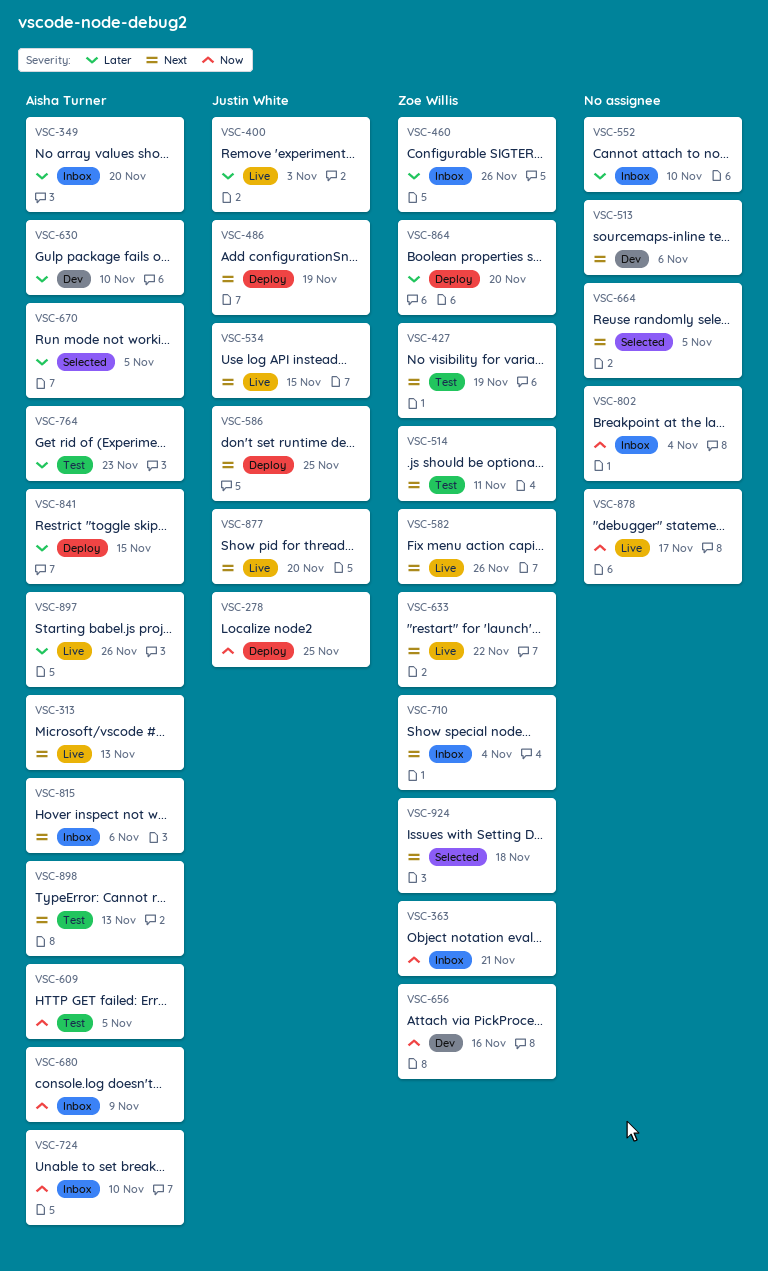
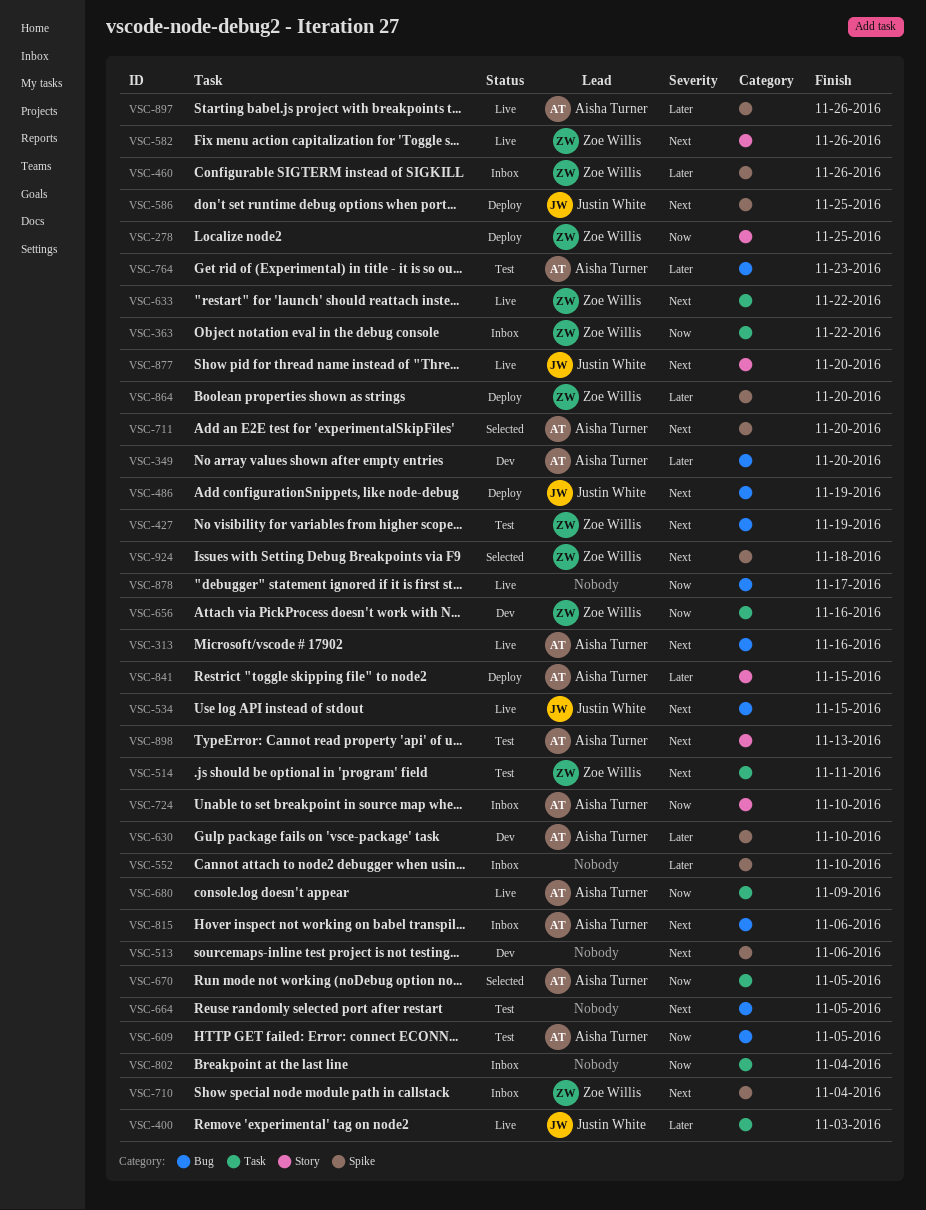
VSC-278, owner: Justin White -> Zoe Willis
VSC-313, due: Nov 13 -> Nov 16
VSC-349, status: Inbox -> Dev
VSC-363, due: Nov 21 -> Nov 22
VSC-664, status: Selected -> Test
VSC-670, priority: Later -> Now
VSC-680, status: Inbox -> Live
VSC-711: none -> present

